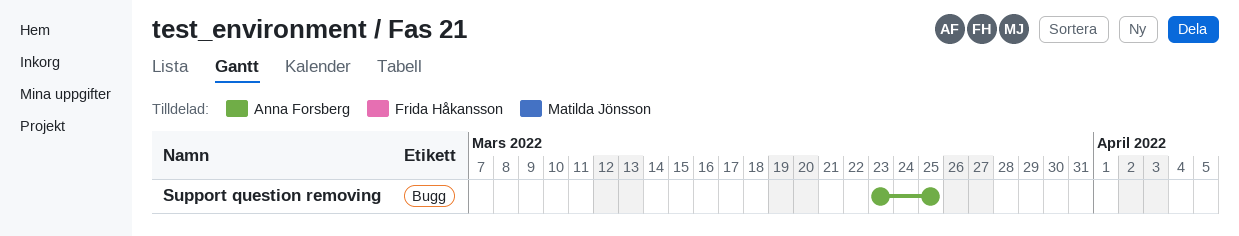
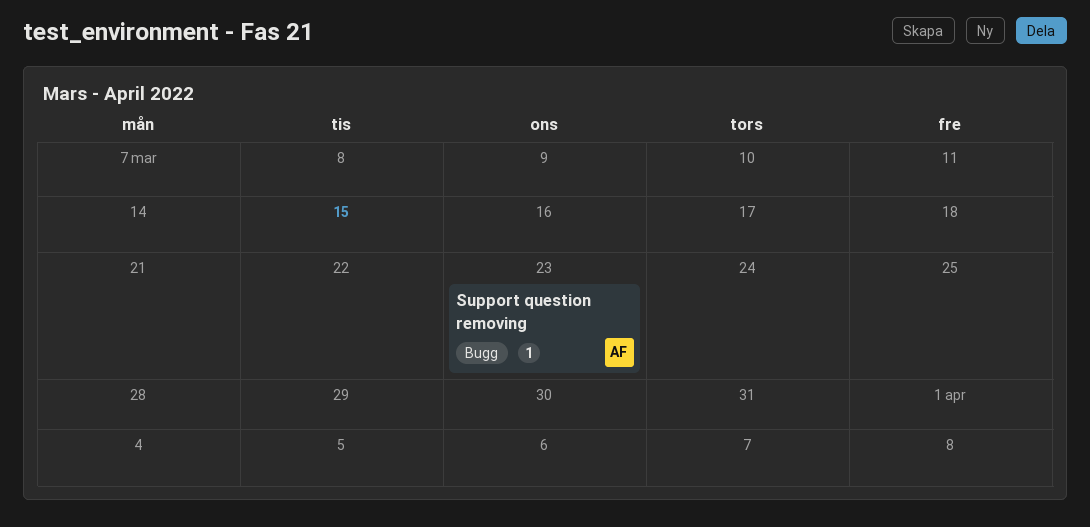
Support question removing, due: Mar 25 -> Mar 23

